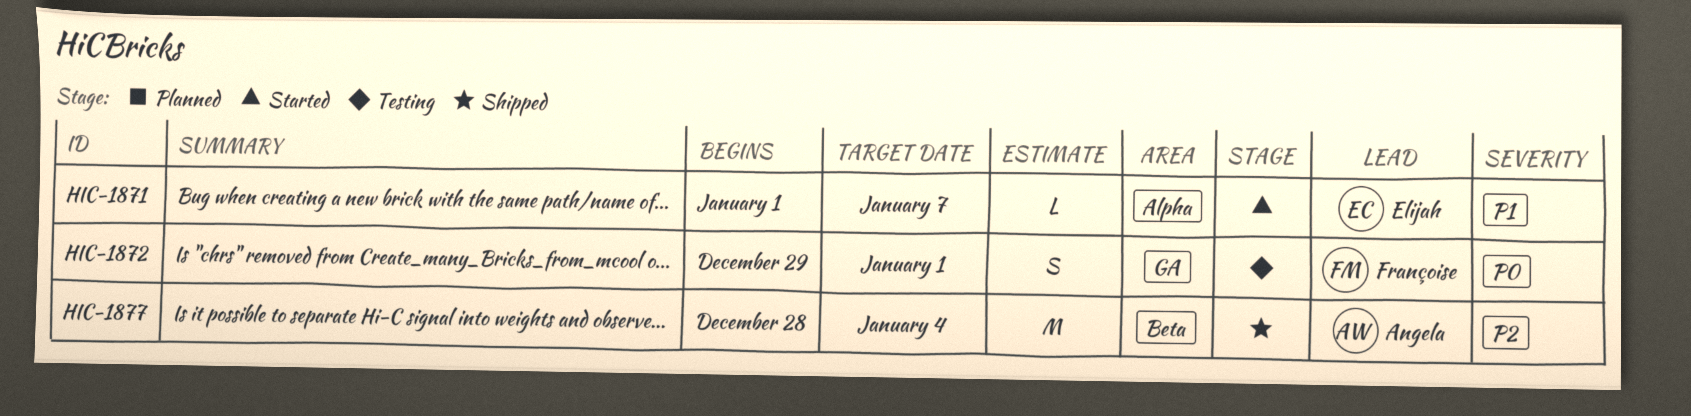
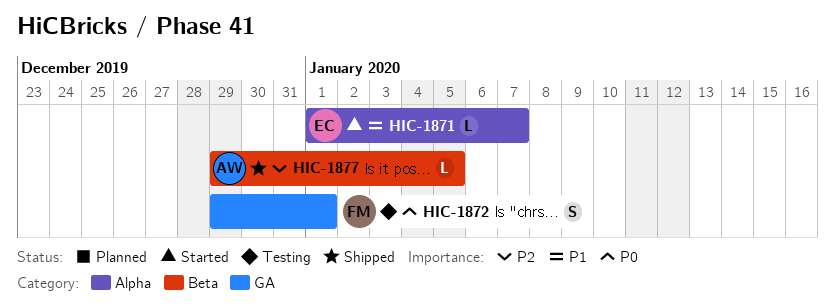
HIC-1877, estimate: M -> L
HIC-1877, start: Dec 28 -> Dec 29
HIC-1877, due: Jan 4 -> Jan 5

